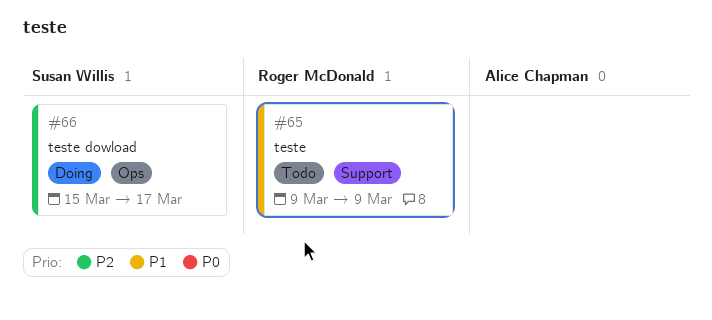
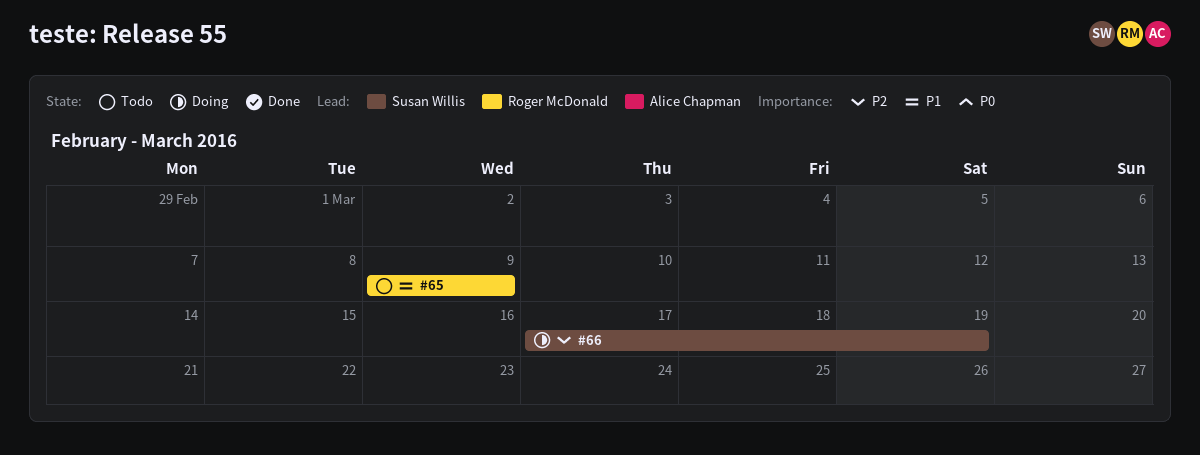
#66, start: Mar 15 -> Mar 17
#66, due: Mar 17 -> Mar 19

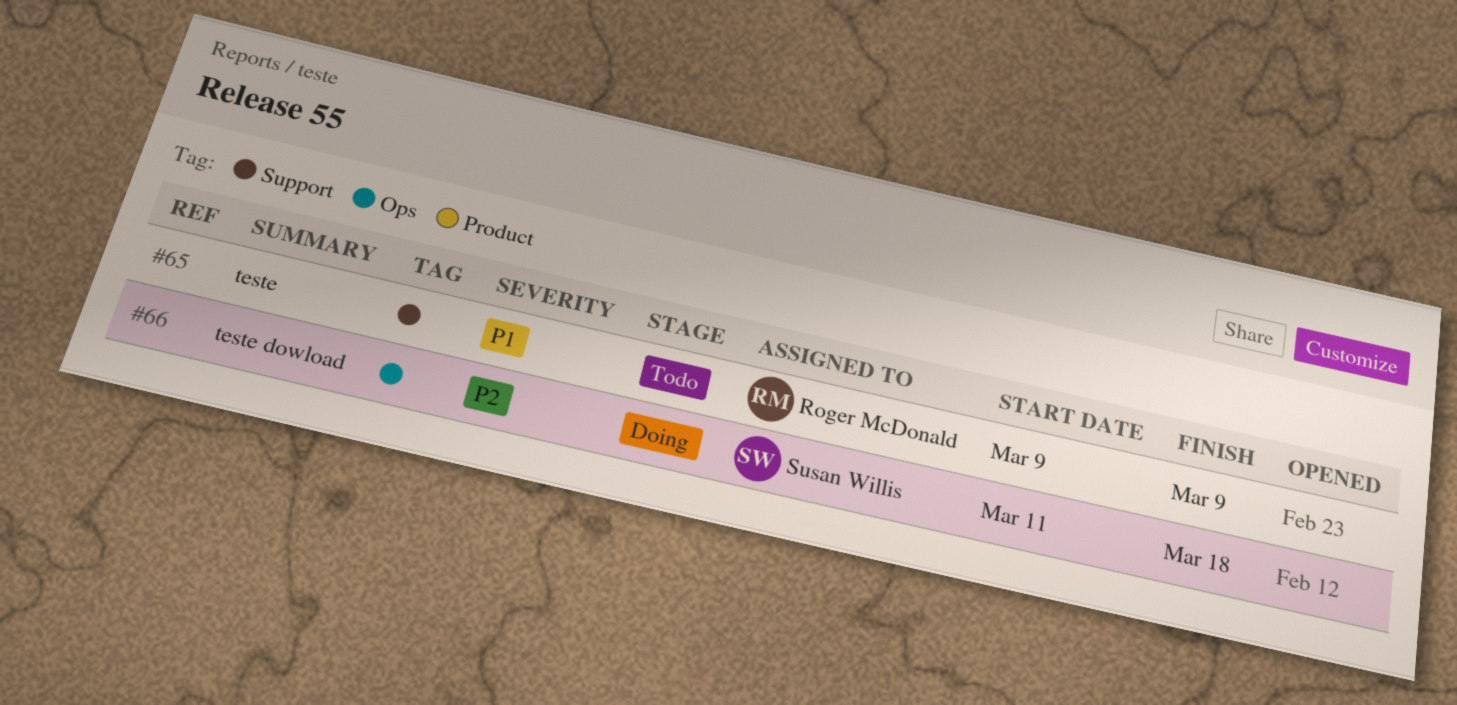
#66, start: Mar 17 -> Mar 11
#66, due: Mar 19 -> Mar 18

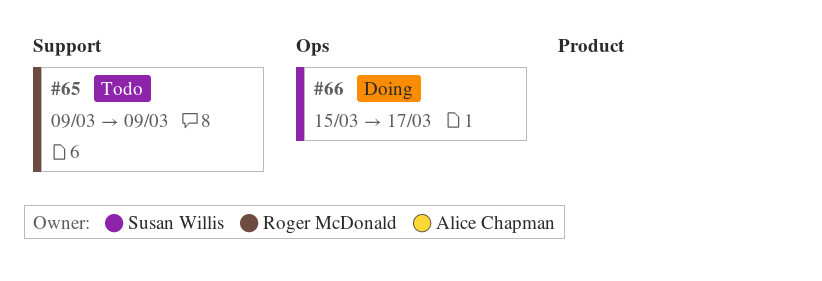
#66, start: Mar 11 -> Mar 15
#66, due: Mar 18 -> Mar 17

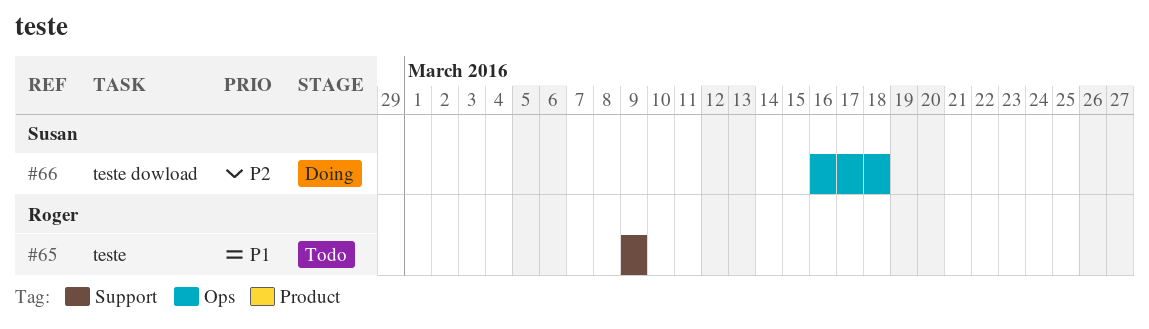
#66, start: Mar 15 -> Mar 16
#66, due: Mar 17 -> Mar 18

